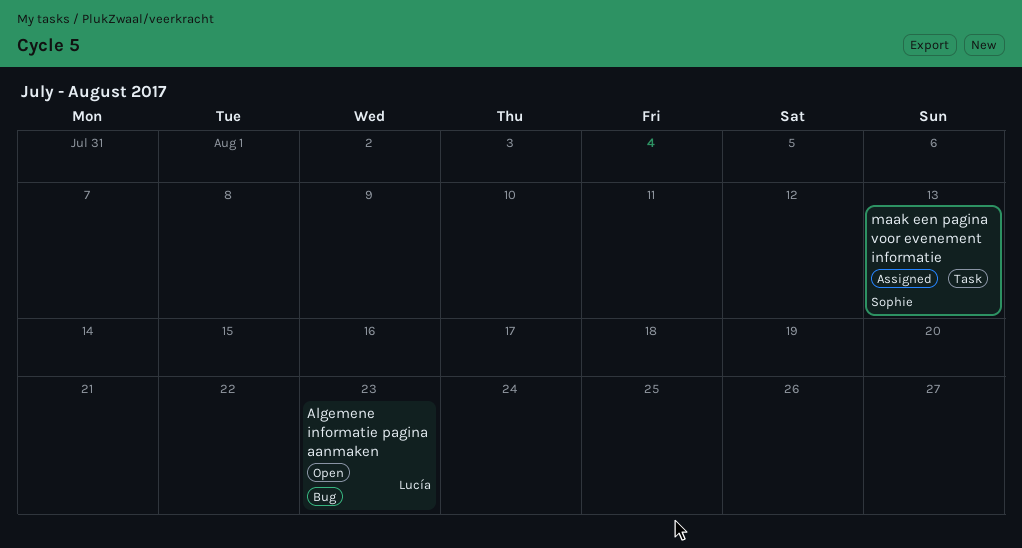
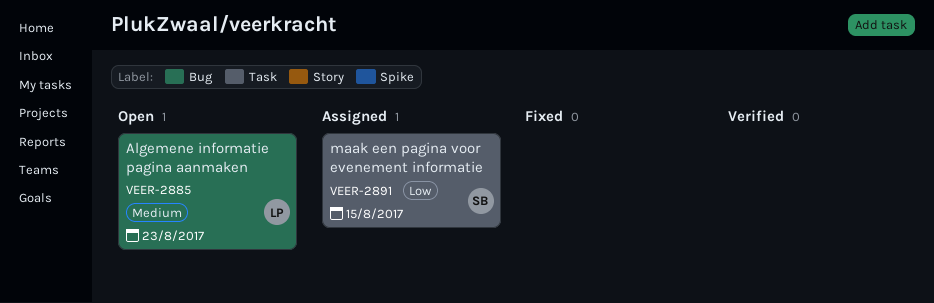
maak een pagina voor evenement informatie, due: Aug 13 -> Aug 15

